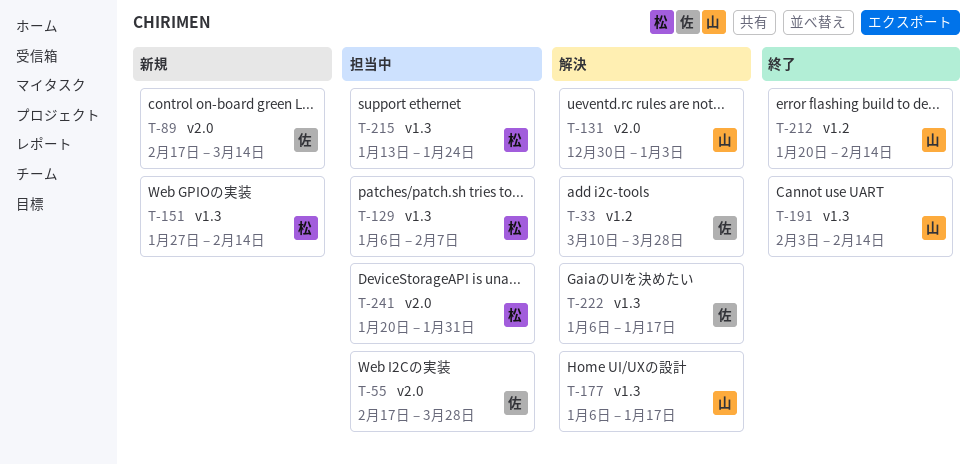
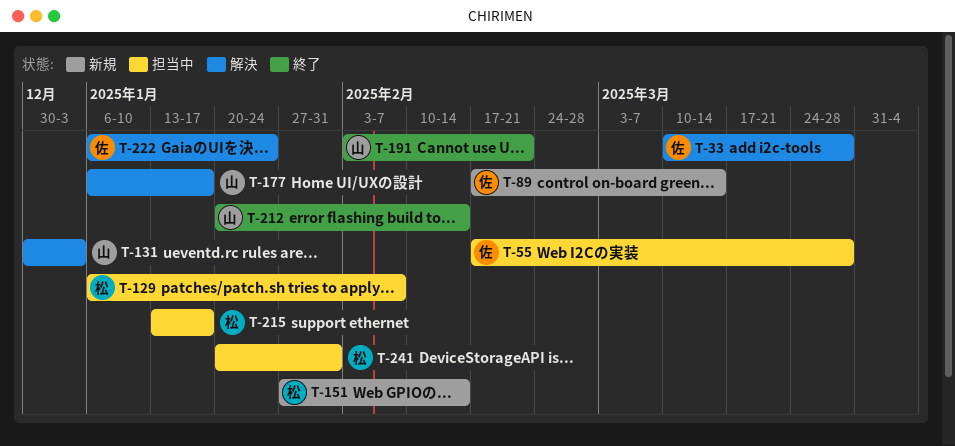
T-191, due: Feb 14 -> Feb 21
T-215, due: Jan 24 -> Jan 17
T-222, due: Jan 17 -> Jan 24

